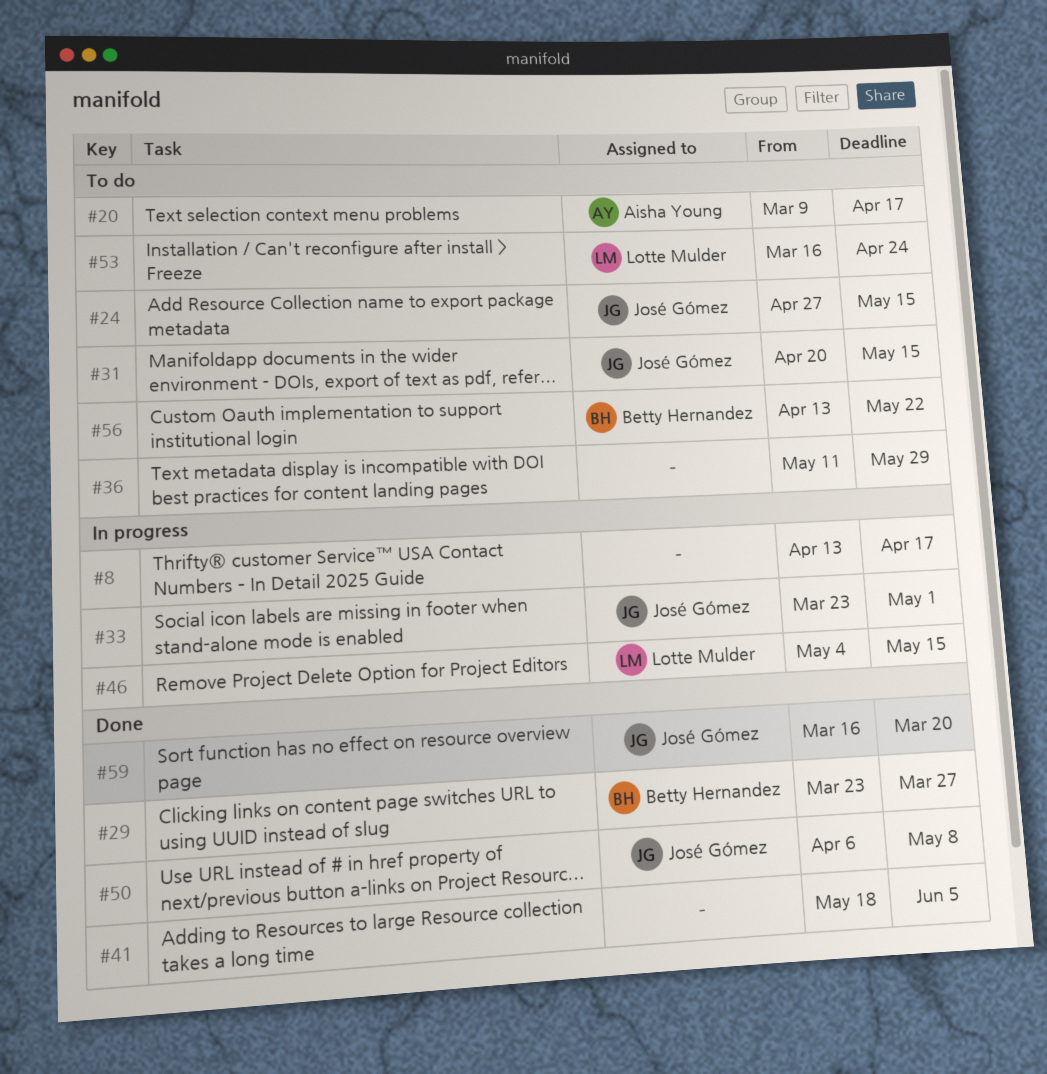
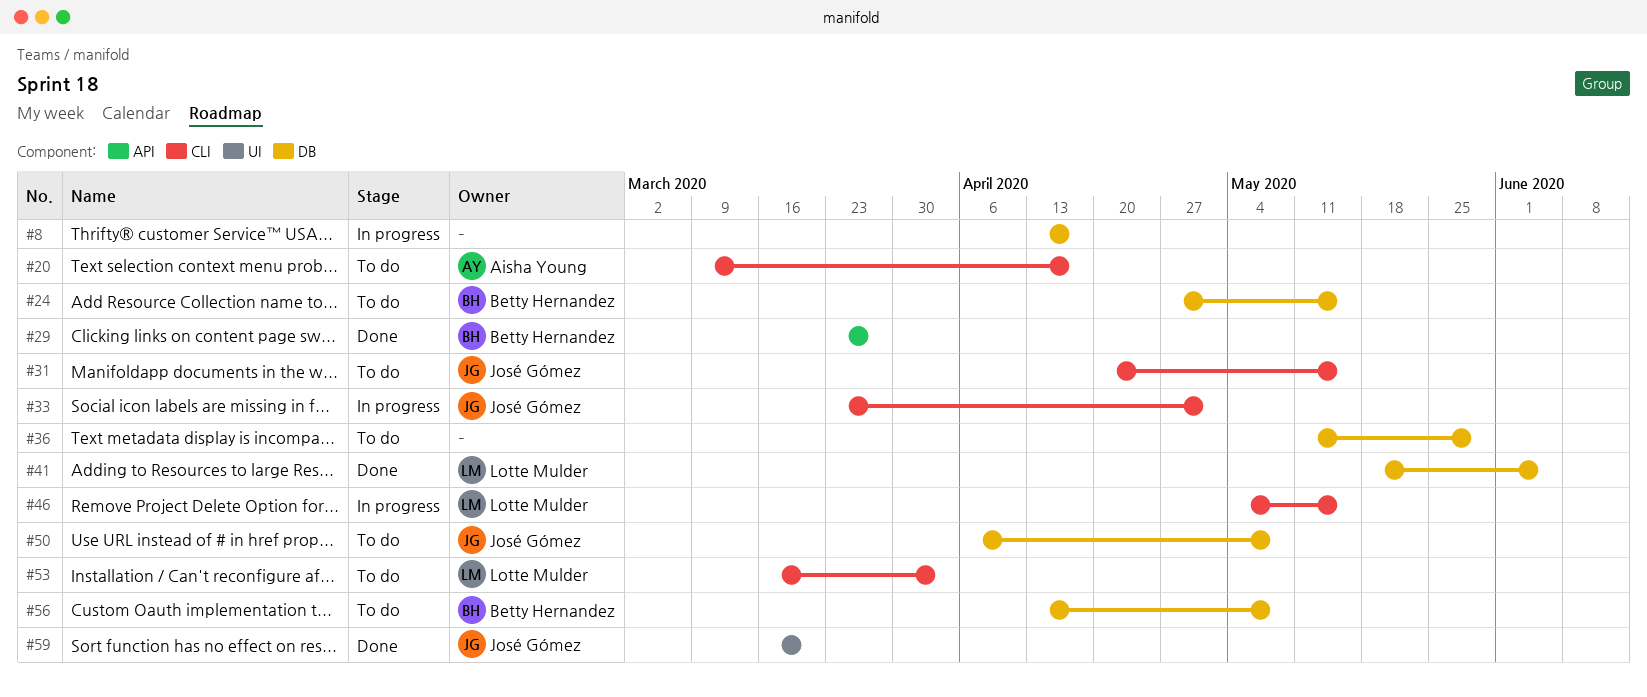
#24, owner: José Gómez -> Betty Hernandez
#41, owner: none -> Lotte Mulder
#50, status: Done -> To do
#53, due: Apr 24 -> Apr 3
#56, due: May 22 -> May 8

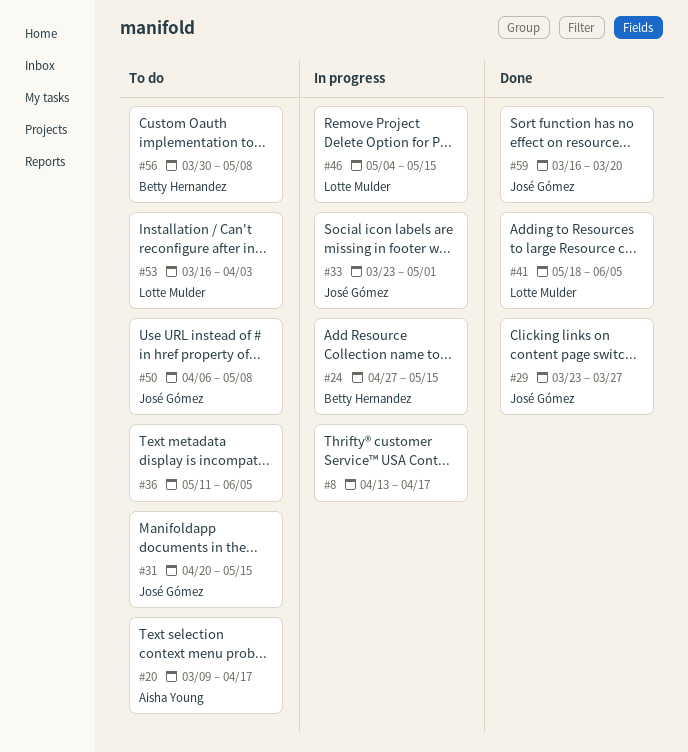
#24, status: To do -> In progress
#29, owner: Betty Hernandez -> José Gómez
#36, due: May 29 -> Jun 5
#56, start: Apr 13 -> Mar 30

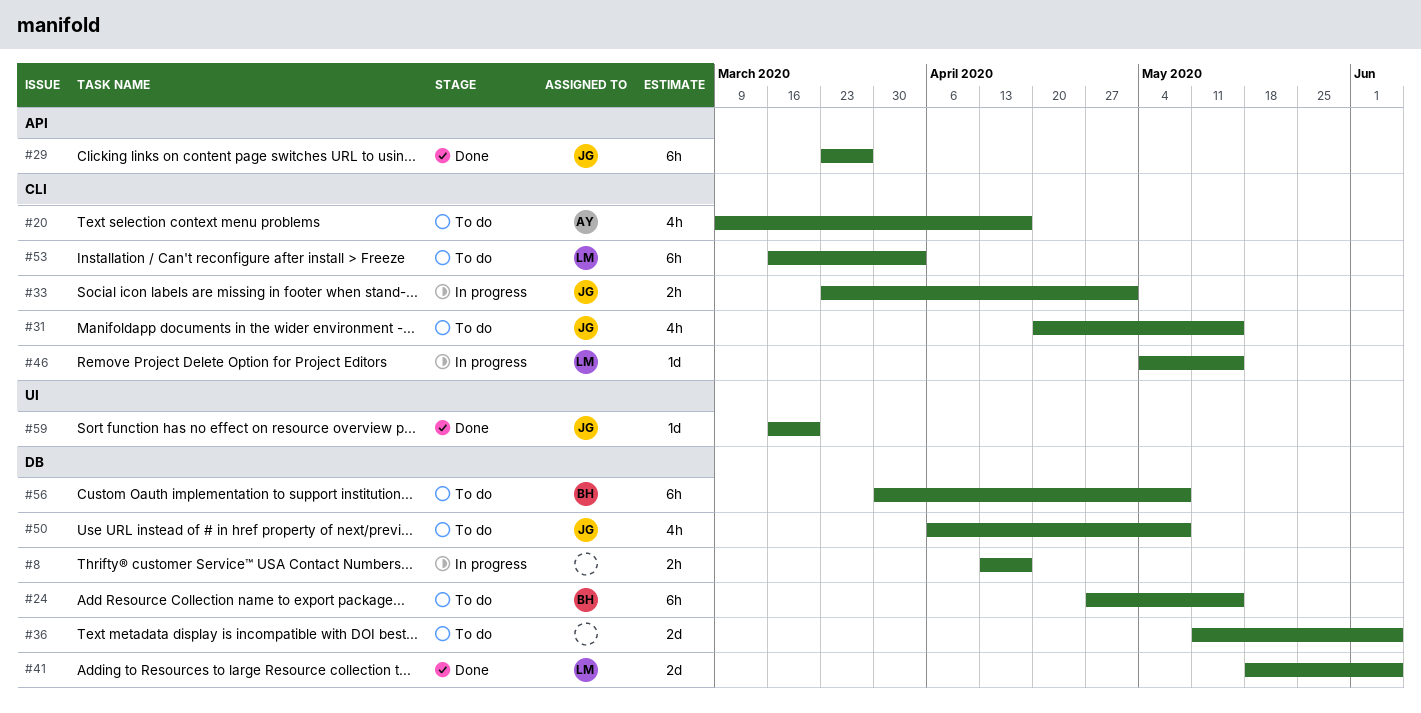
#24, status: In progress -> To do

